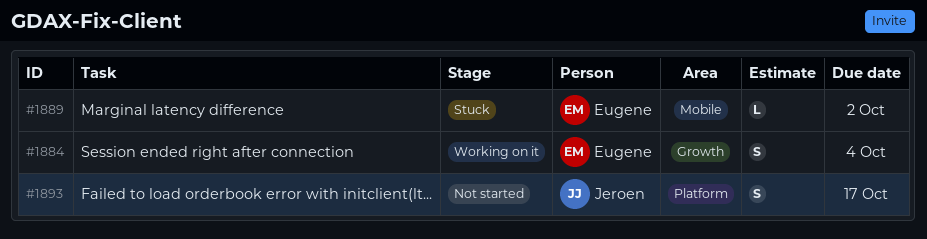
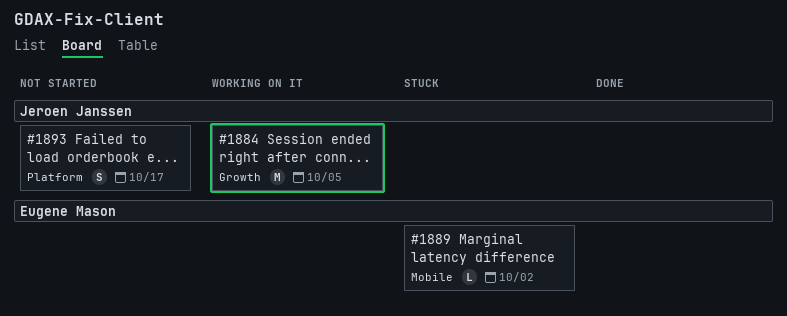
#1884, owner: Eugene Mason -> Jeroen Janssen
#1884, estimate: S -> M
#1884, due: Oct 4 -> Oct 5

